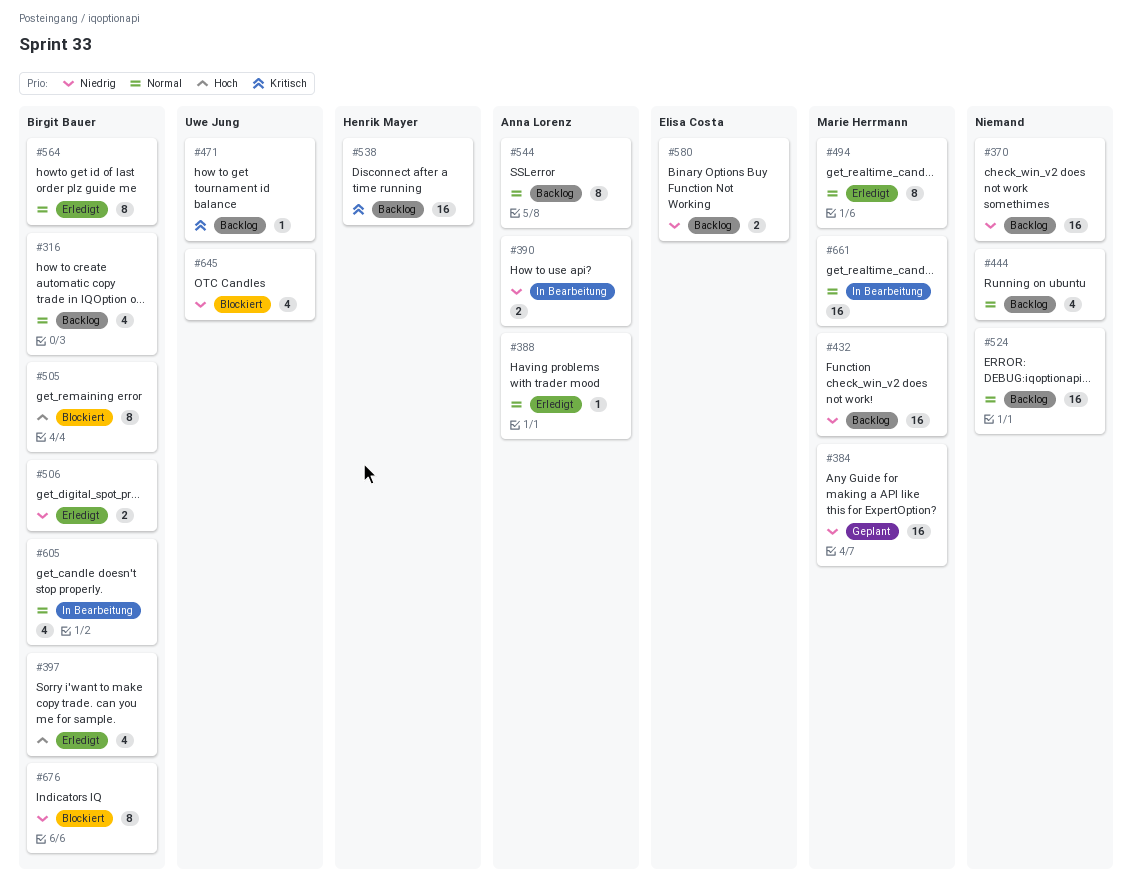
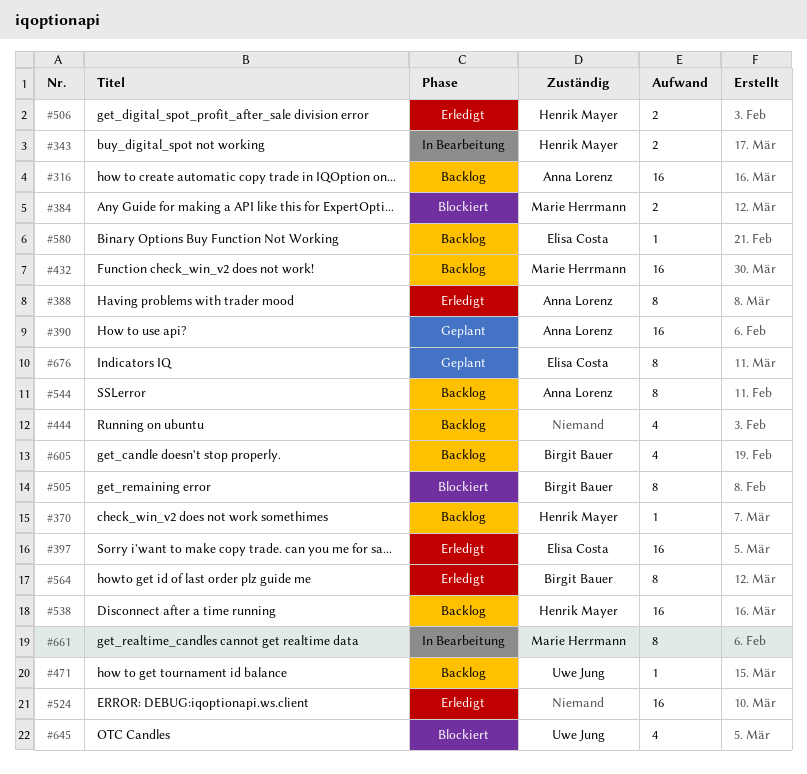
#316, owner: Birgit Bauer -> Anna Lorenz
#316, estimate: 4 -> 16
#343: none -> present
#370, owner: none -> Henrik Mayer
#370, estimate: 16 -> 1
#384, status: Geplant -> Blockiert
#384, estimate: 16 -> 2
#388, estimate: 1 -> 8
#390, status: In Bearbeitung -> Geplant
#390, estimate: 2 -> 16
#397, owner: Birgit Bauer -> Elisa Costa
#397, estimate: 4 -> 16
#494: present -> none
#506, owner: Birgit Bauer -> Henrik Mayer
#524, status: Backlog -> Erledigt
#580, estimate: 2 -> 1
#605, status: In Bearbeitung -> Backlog
#661, estimate: 16 -> 8
#676, status: Blockiert -> Geplant
#676, owner: Birgit Bauer -> Elisa Costa

